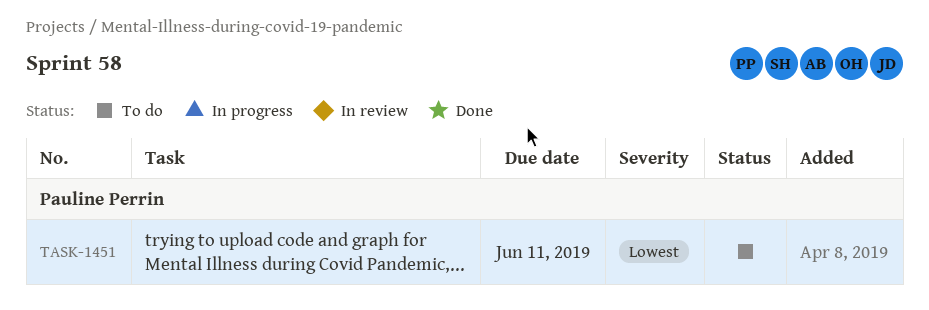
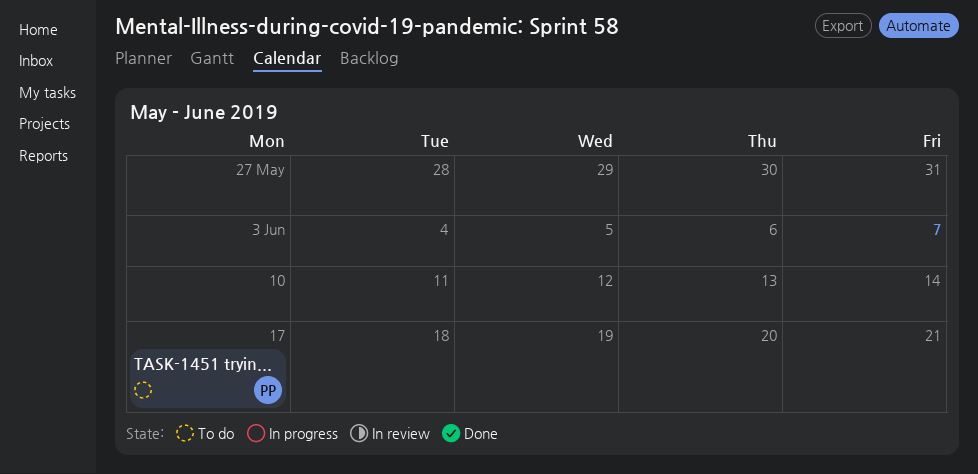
TASK-1451, due: Jun 11 -> Jun 17

